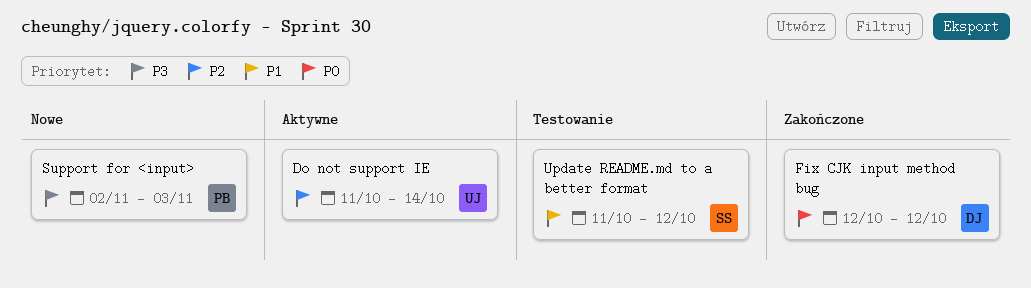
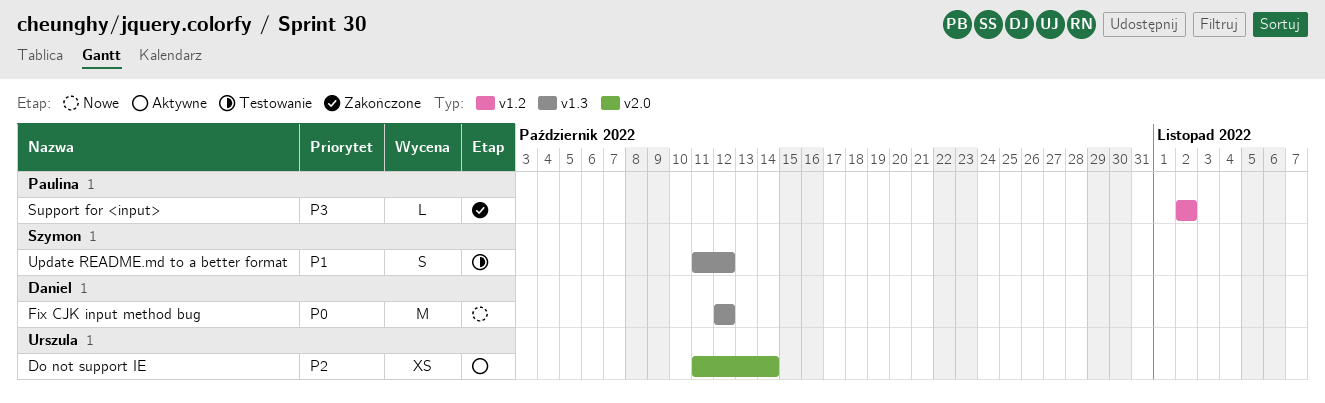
Fix CJK input method bug, status: Zakończone -> Nowe
Support for <input>, status: Nowe -> Zakończone
Support for <input>, due: Nov 3 -> Nov 2

